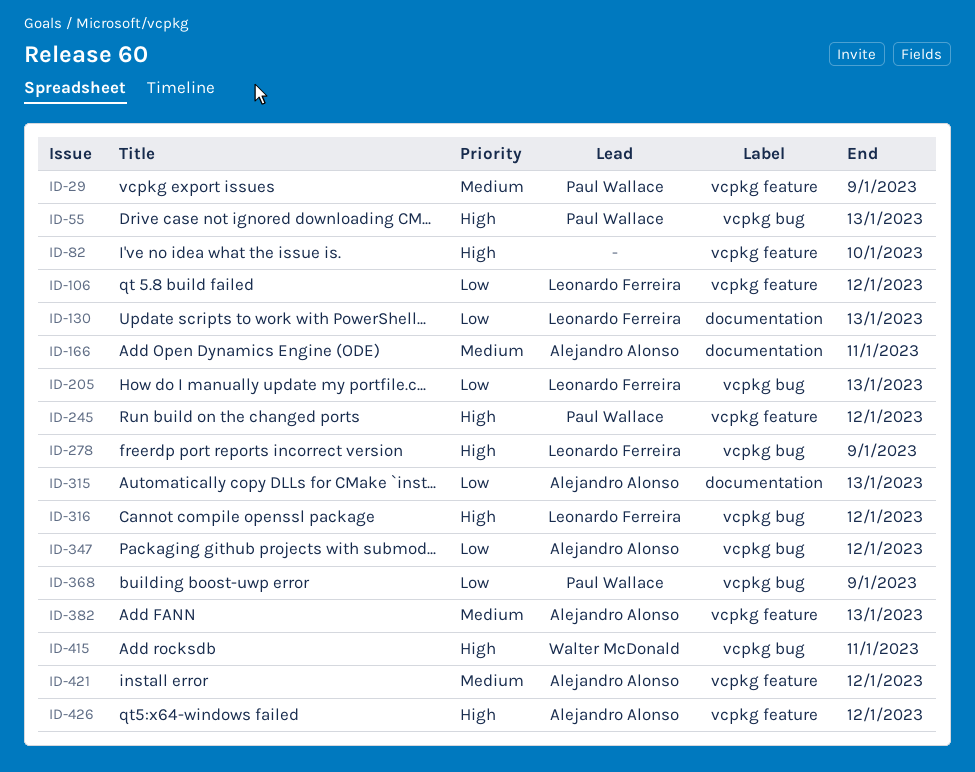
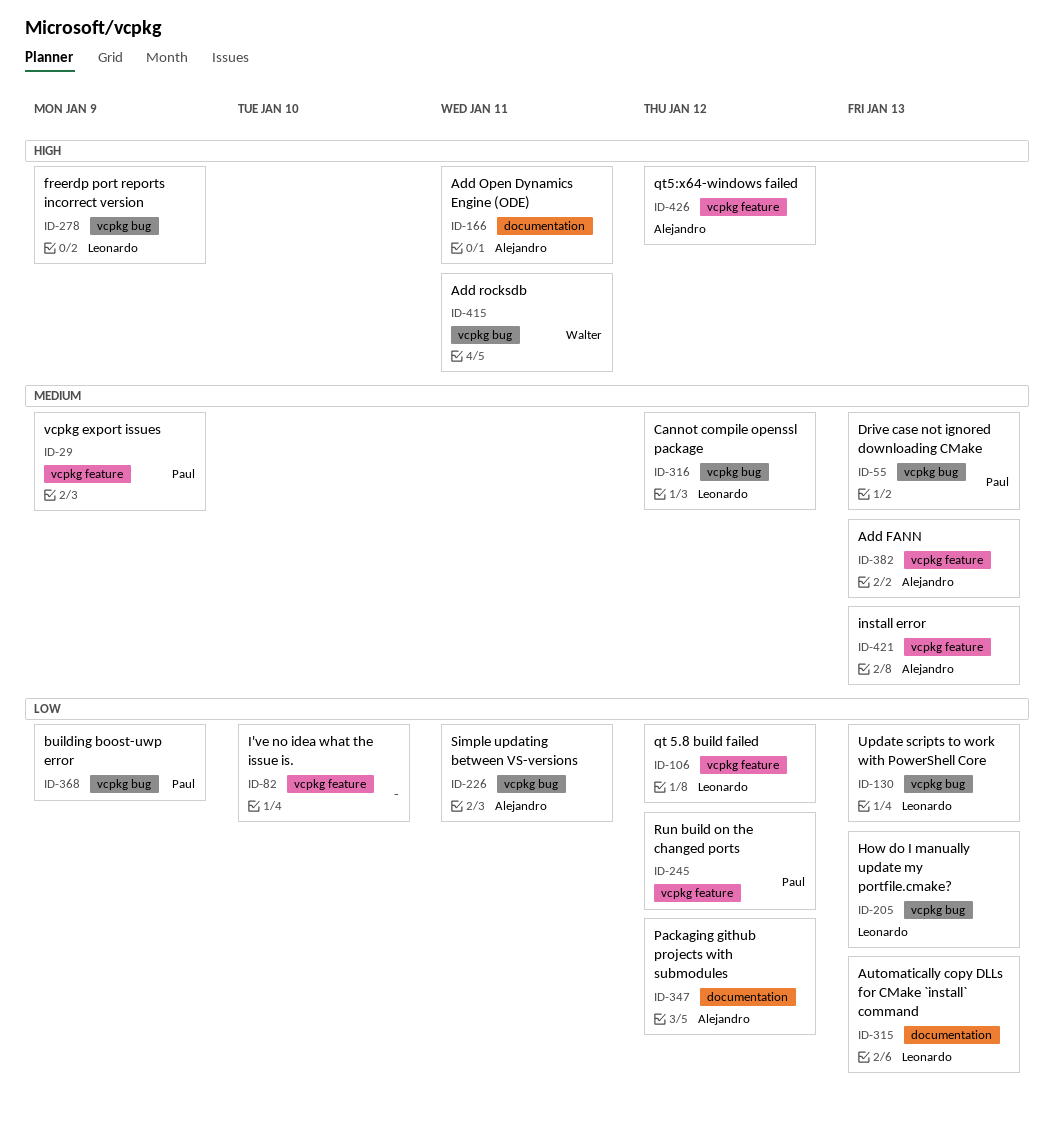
ID-55, priority: High -> Medium
ID-82, priority: High -> Low
ID-130, label: documentation -> vcpkg bug
ID-166, priority: Medium -> High
ID-226: none -> present
ID-245, priority: High -> Low
ID-315, owner: Alejandro Alonso -> Leonardo Ferreira
ID-316, priority: High -> Medium
ID-347, label: vcpkg bug -> documentation
ID-421, due: Jan 12 -> Jan 13

